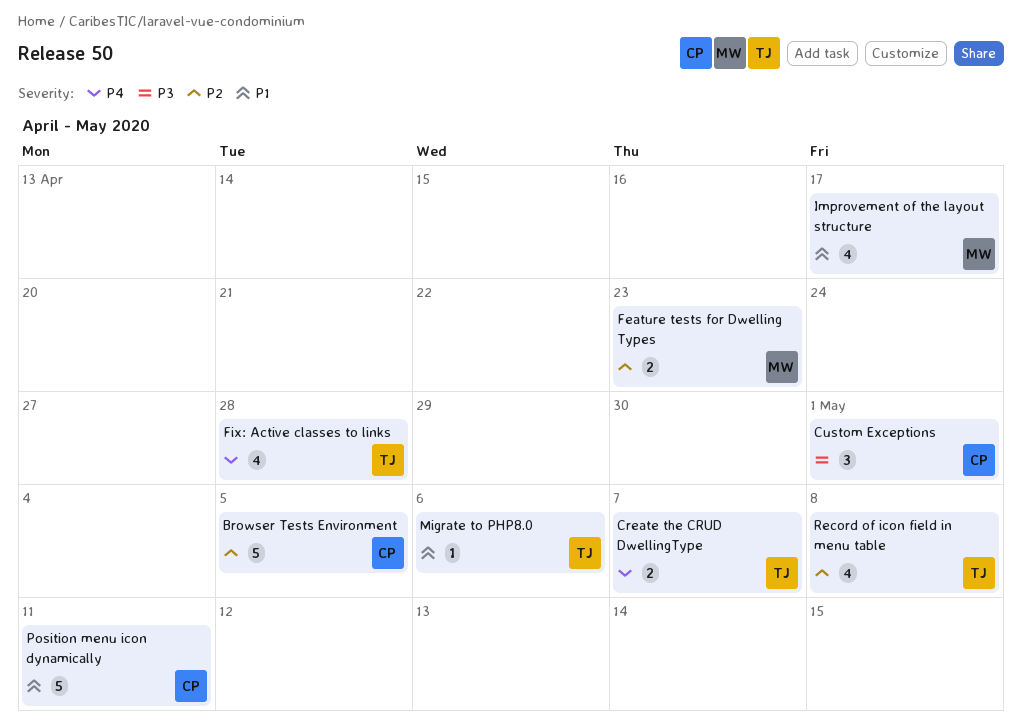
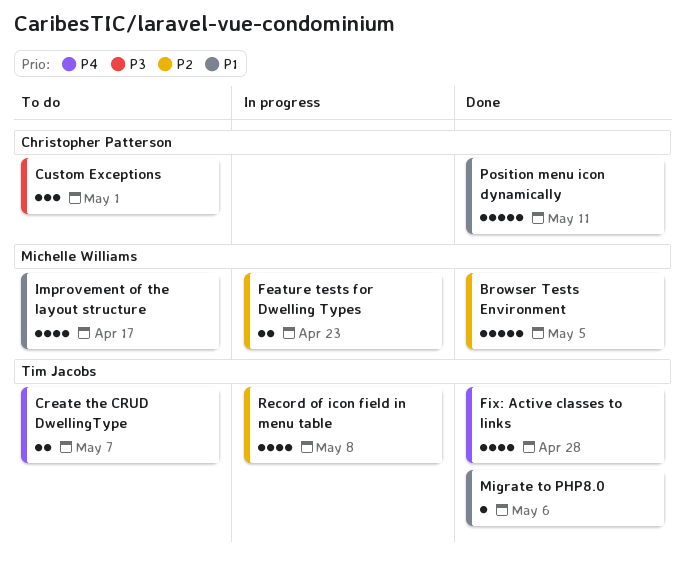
Browser Tests Environment, owner: Christopher Patterson -> Michelle Williams

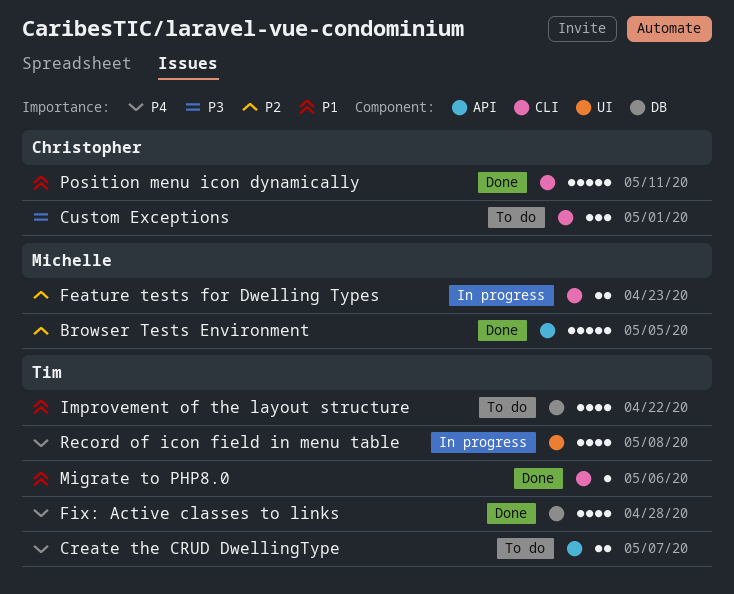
Improvement of the layout structure, owner: Michelle Williams -> Tim Jacobs
Improvement of the layout structure, due: Apr 17 -> Apr 22
Record of icon field in menu table, priority: P2 -> P4

